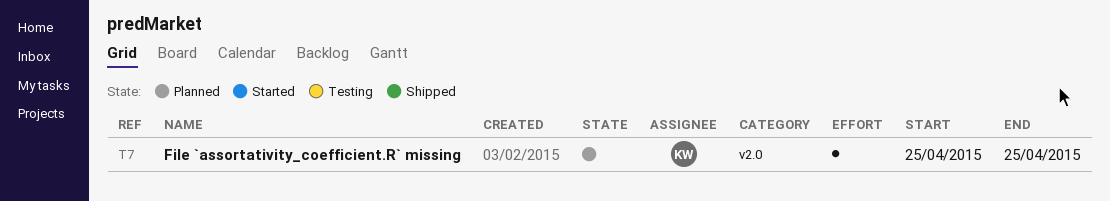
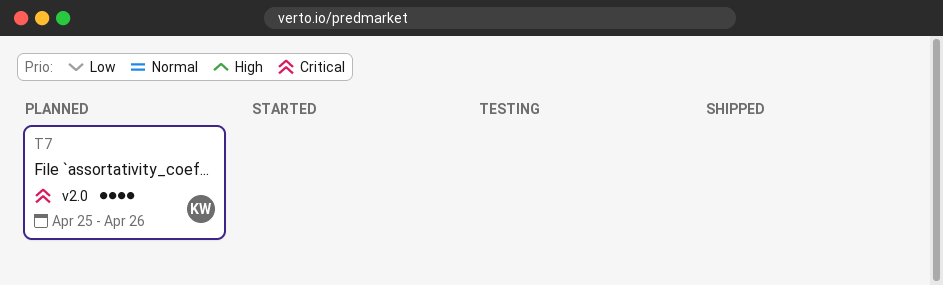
T7, estimate: 1 -> 4
T7, due: Apr 25 -> Apr 26

